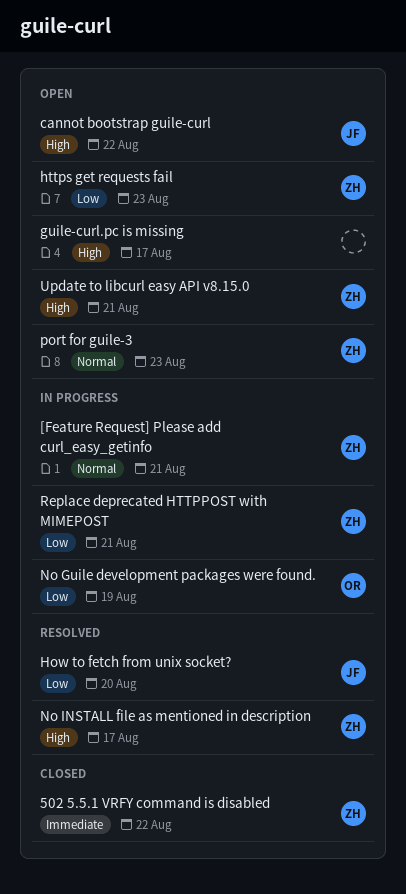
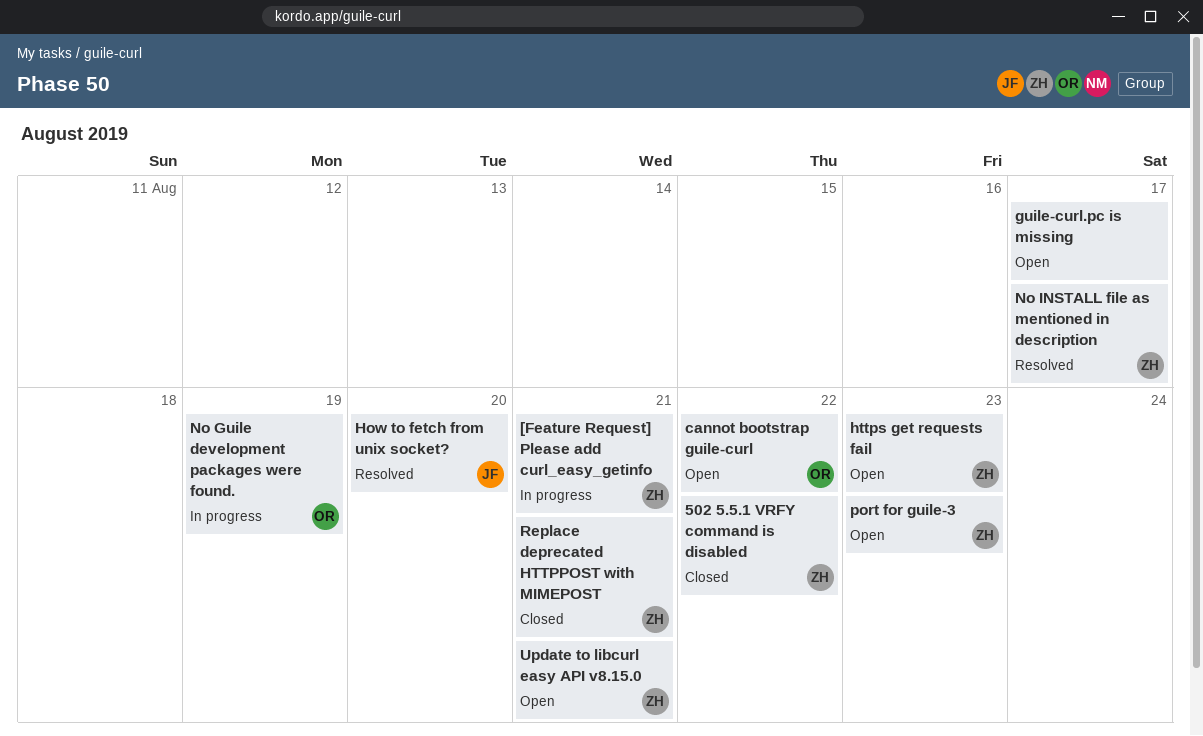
cannot bootstrap guile-curl, owner: JF -> OR
Replace deprecated HTTPPOST with MIMEPOST, status: In progress -> Closed

